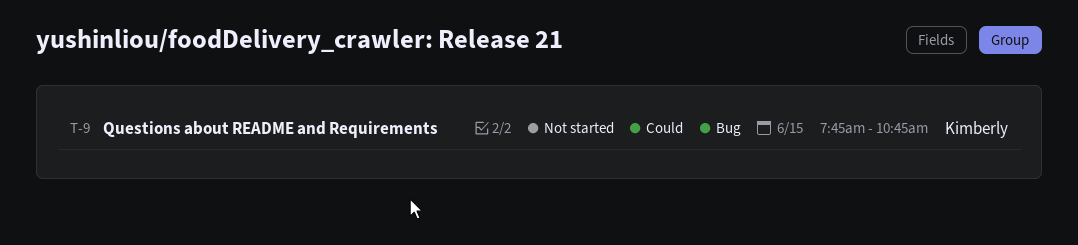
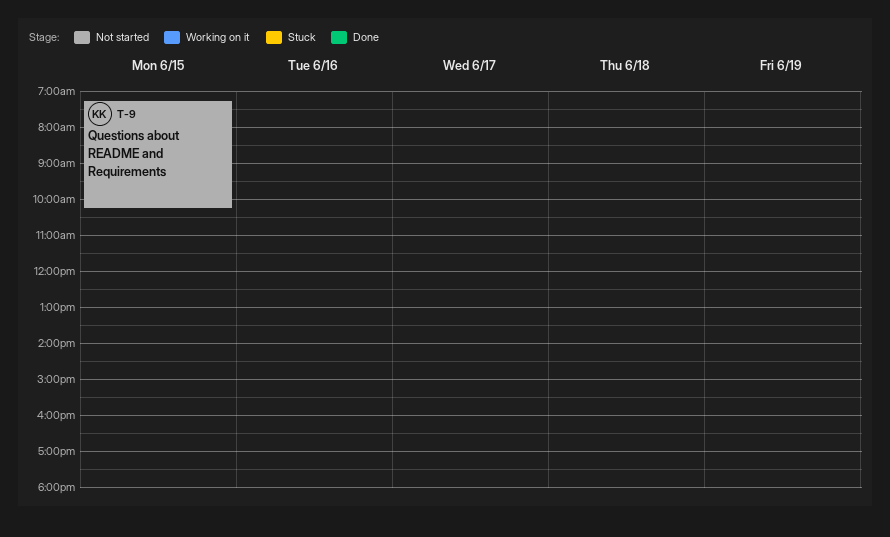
T-9, begins: 07:45 -> 07:15
T-9, ends: 10:45 -> 10:15

